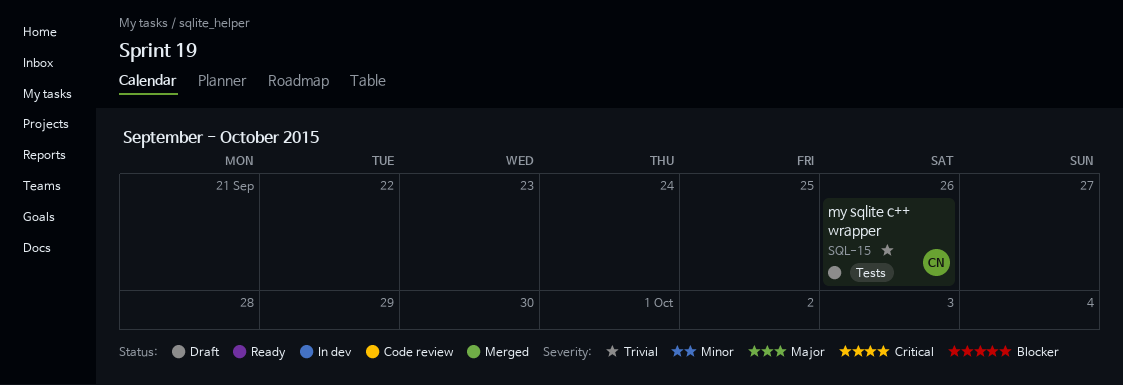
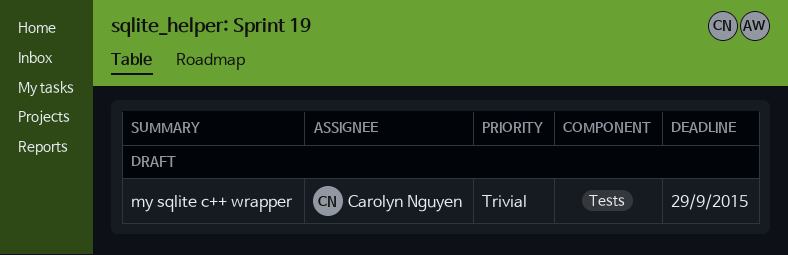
my sqlite c++ wrapper, due: Sep 26 -> Sep 29

